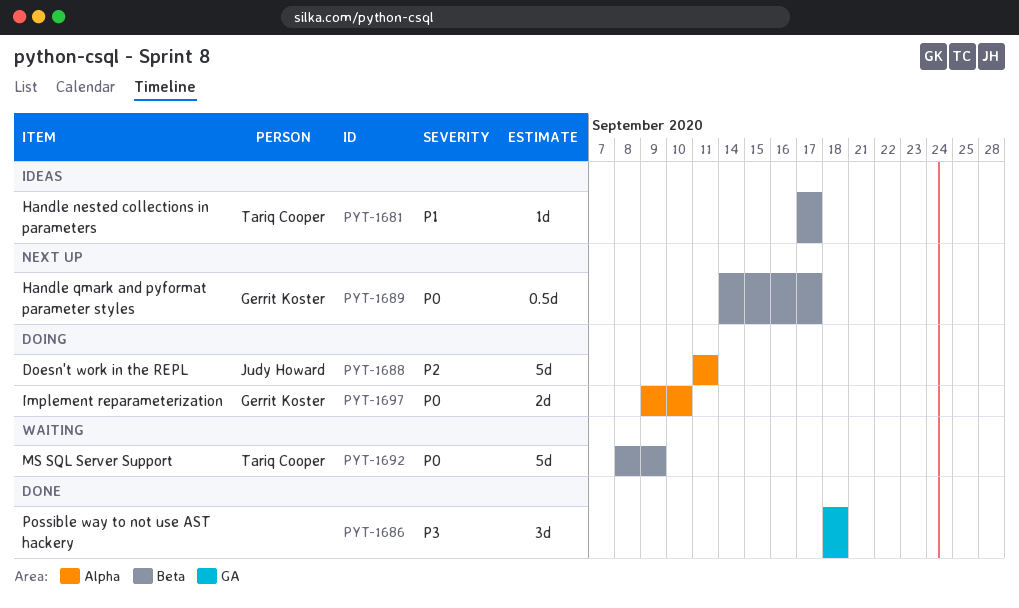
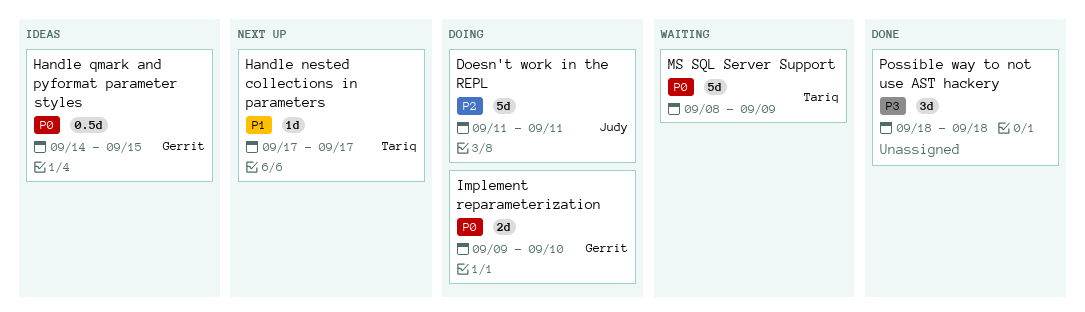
Handle nested collections in parameters, status: Ideas -> Next up
Handle qmark and pyformat parameter styles, status: Next up -> Ideas
Handle qmark and pyformat parameter styles, due: Sep 17 -> Sep 15

